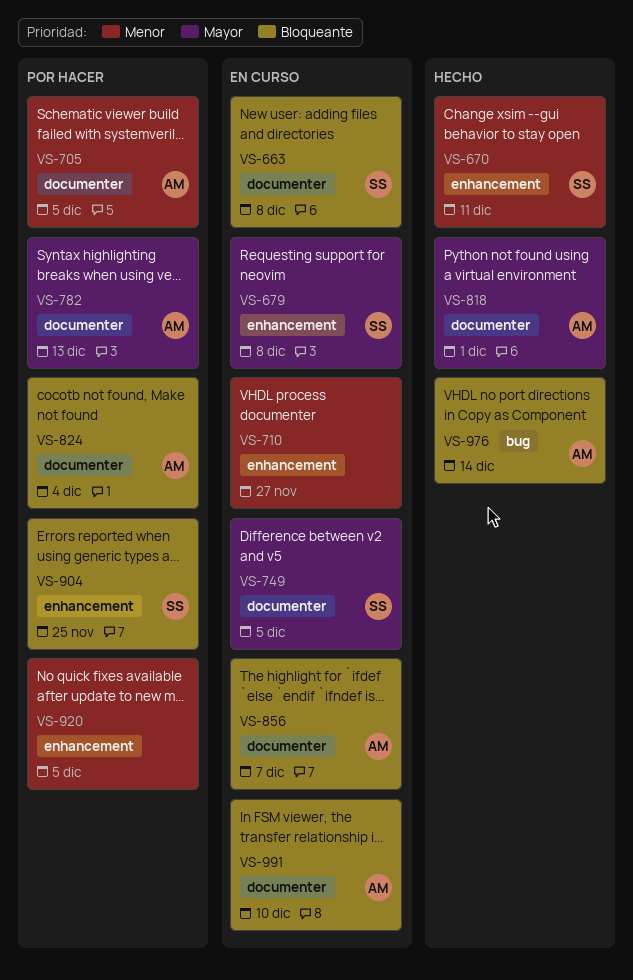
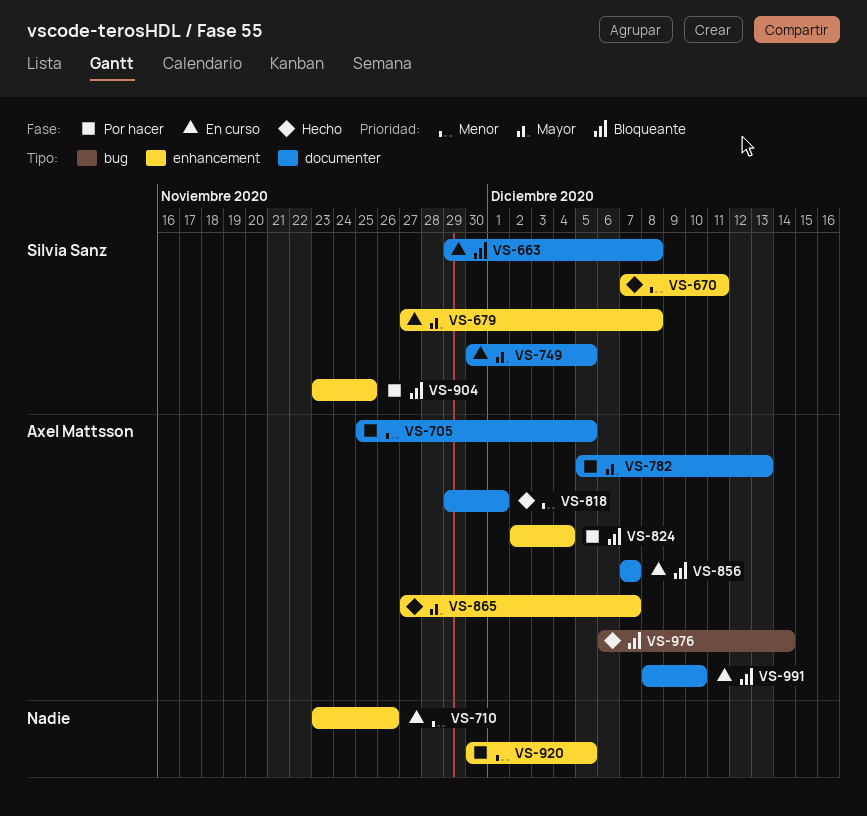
VS-710, due: Nov 27 -> Nov 26
VS-818, priority: Mayor -> Menor
VS-824, label: documenter -> enhancement
VS-865: none -> present

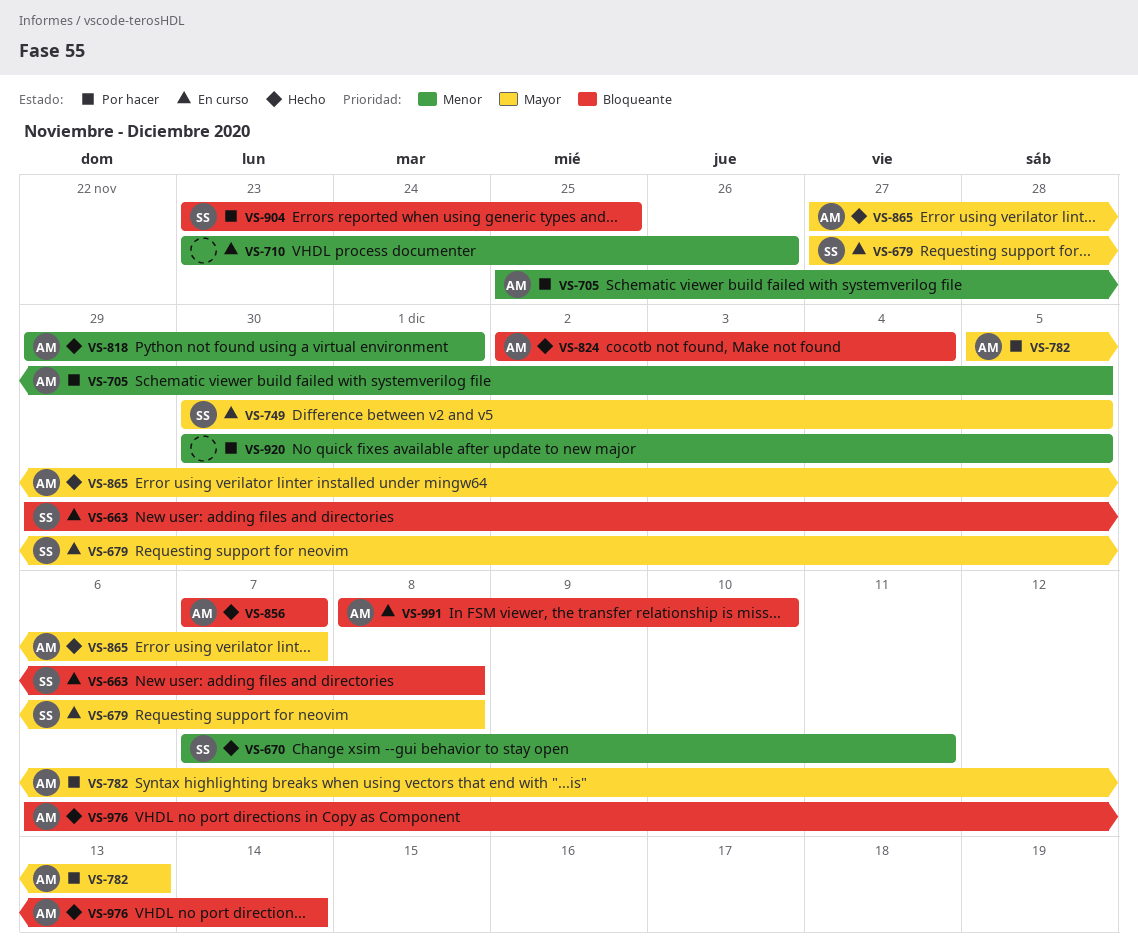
VS-824, status: Por hacer -> Hecho
VS-856, status: En curso -> Hecho

